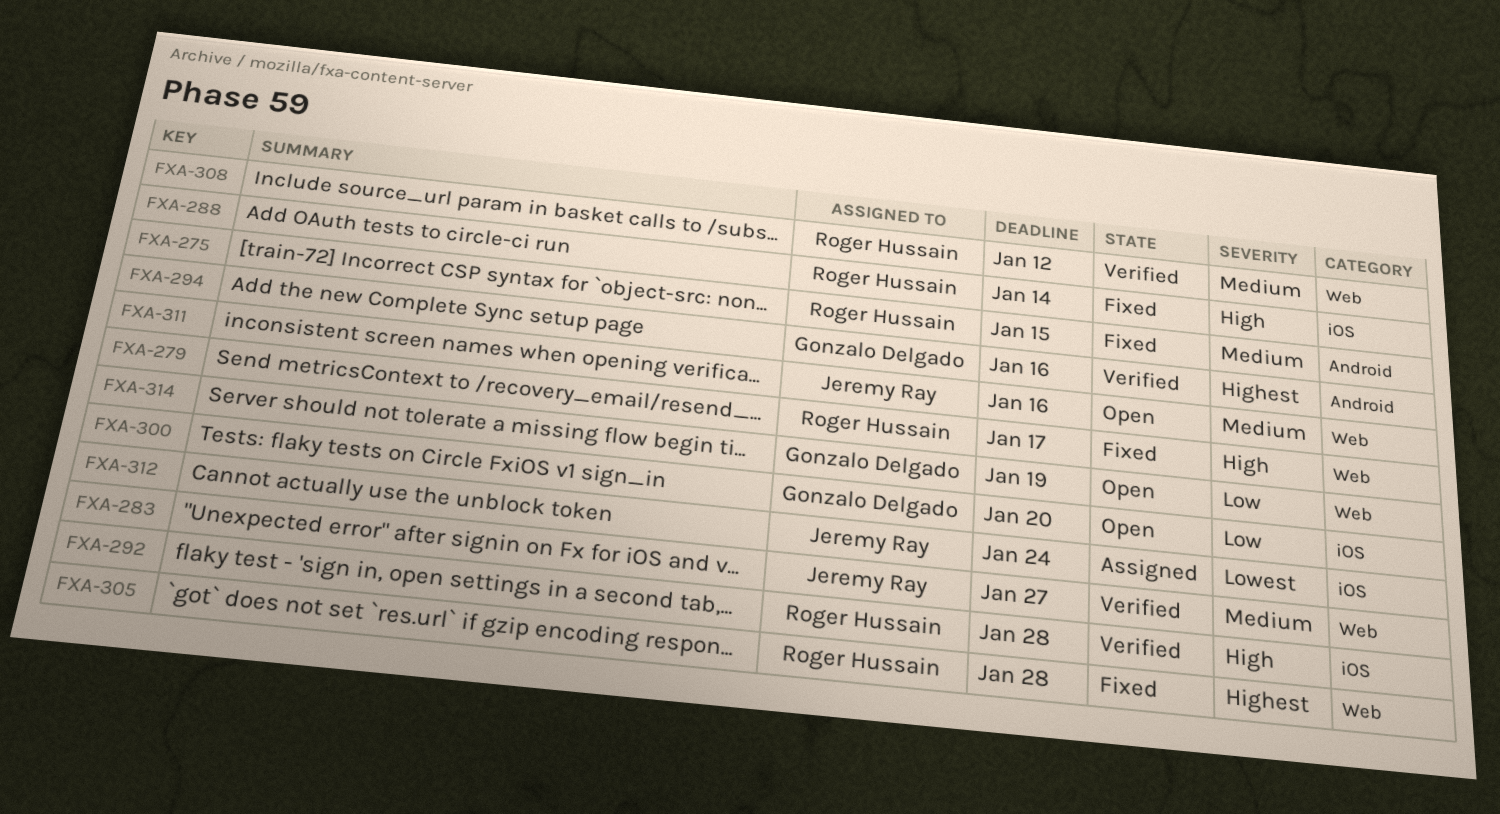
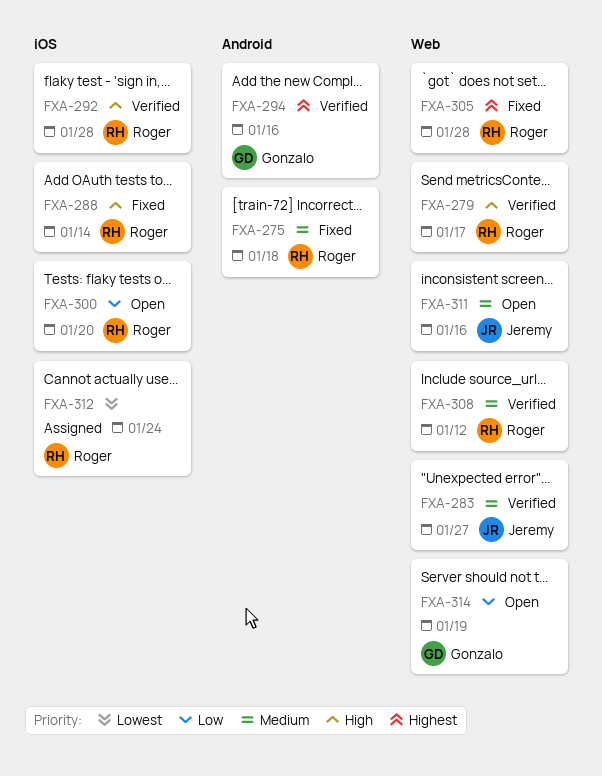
FXA-275, due: Jan 15 -> Jan 18
FXA-279, status: Fixed -> Verified
FXA-300, owner: Gonzalo Delgado -> Roger Hussain
FXA-312, owner: Jeremy Ray -> Roger Hussain

